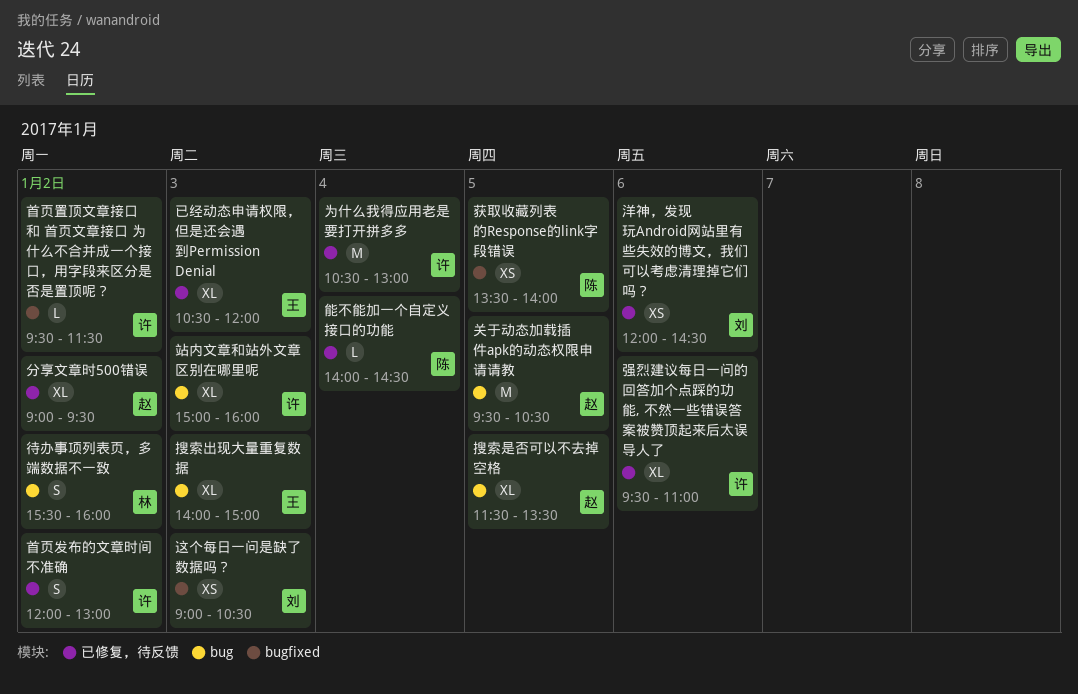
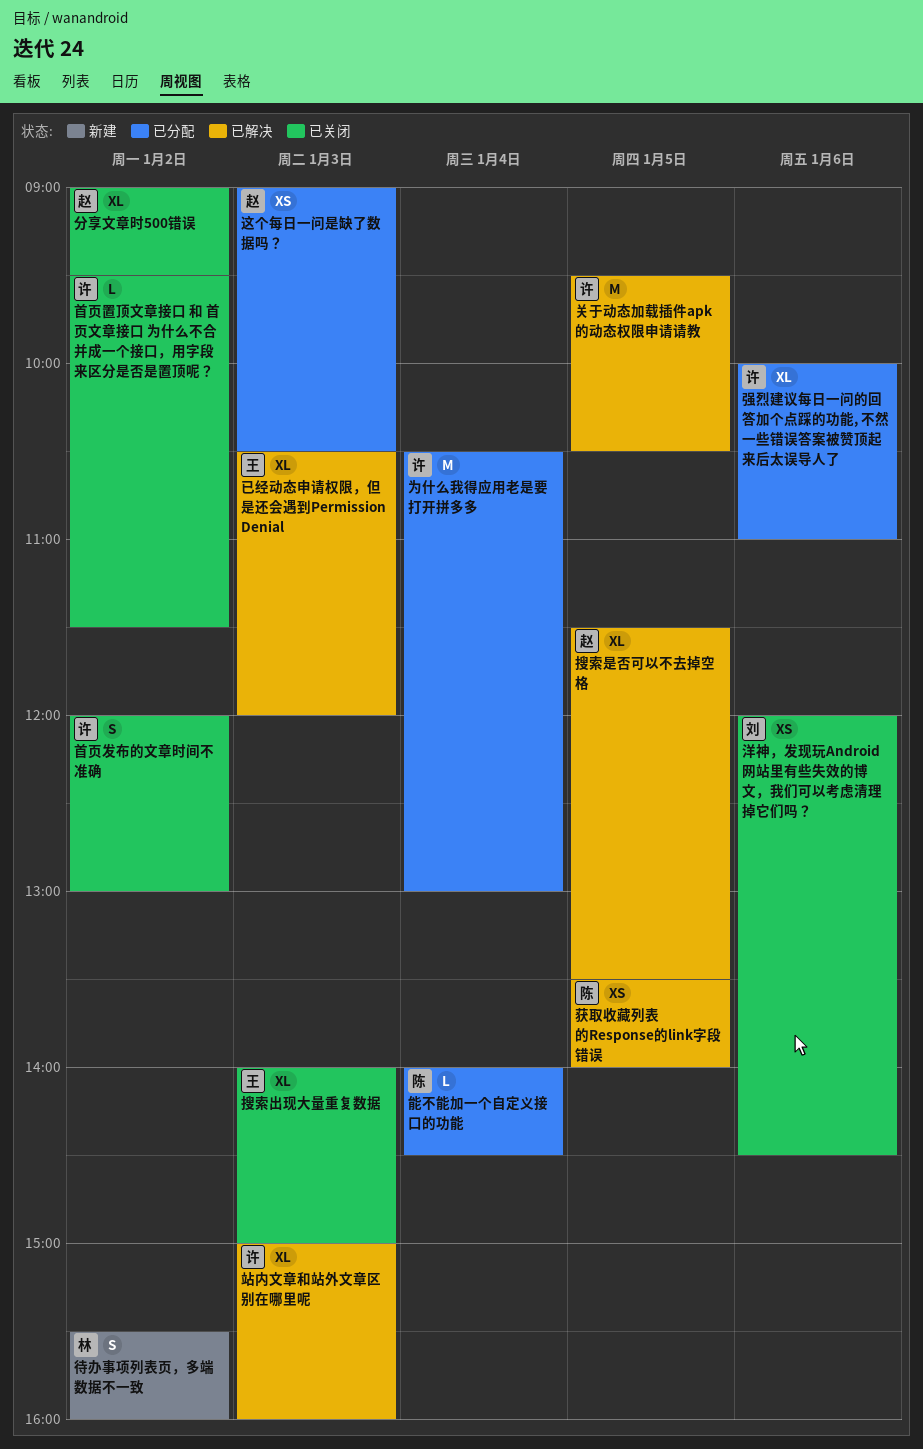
关于动态加载插件apk的动态权限申请请教, owner: 赵 -> 许
强烈建议每日一问的回答加个点踩的功能, 不然一些错误答案被赞顶起来后太误导人了, begins: 09:30 -> 10:00
这个每日一问是缺了数据吗？, owner: 刘 -> 赵

